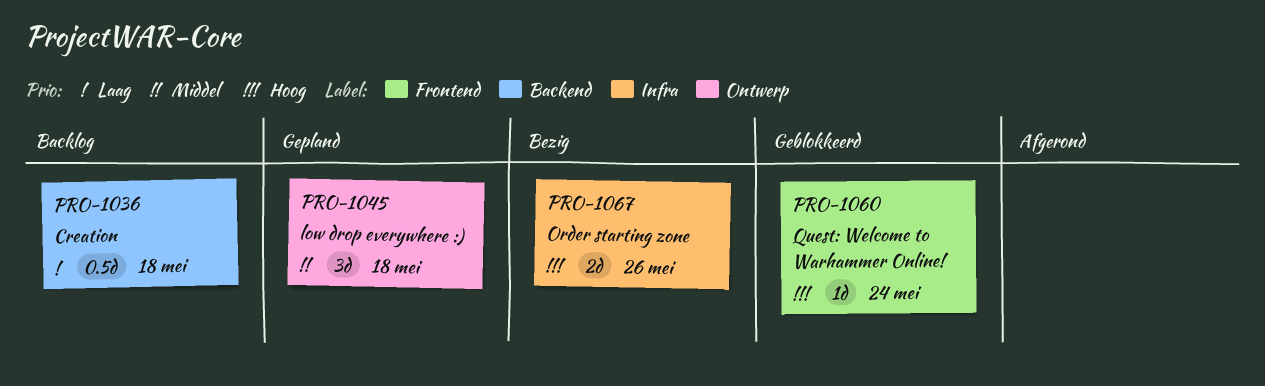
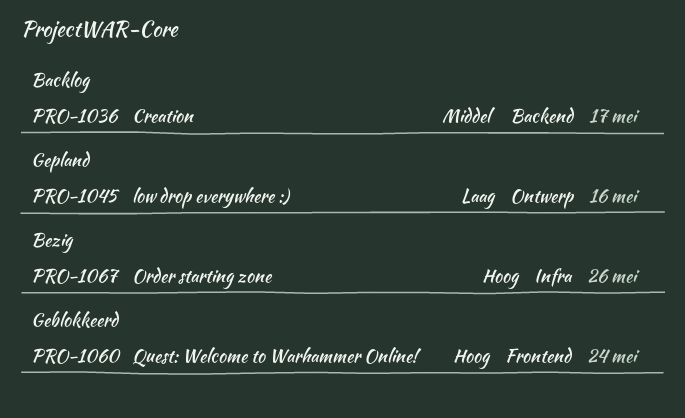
PRO-1036, priority: Laag -> Middel
PRO-1036, due: May 18 -> May 17
PRO-1045, priority: Middel -> Laag
PRO-1045, due: May 18 -> May 16

